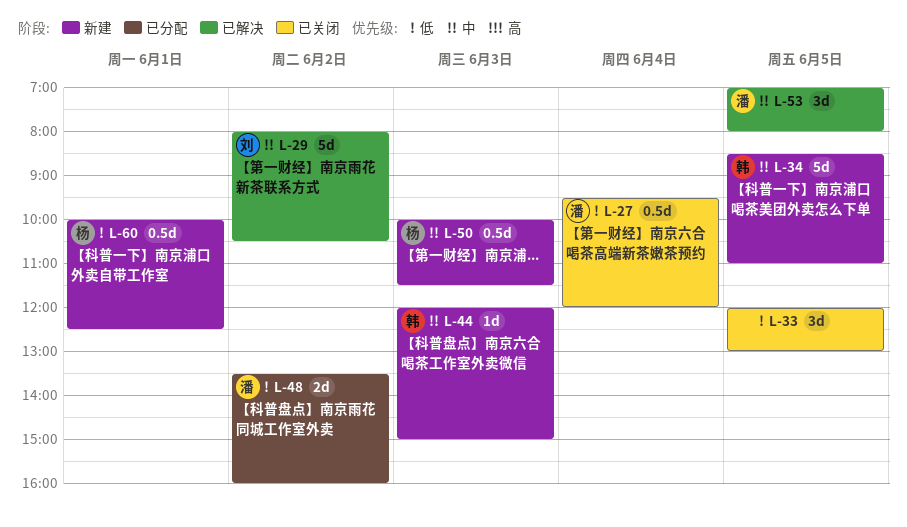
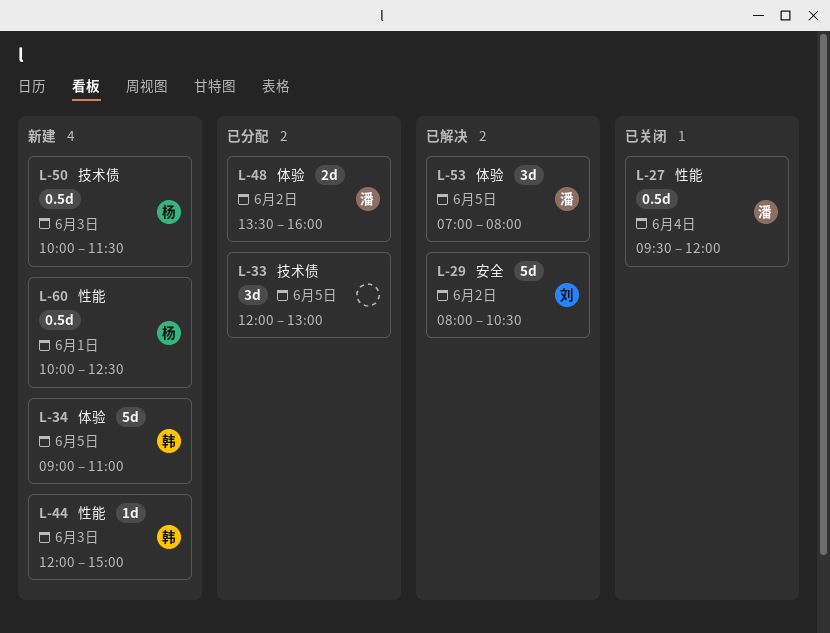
L-33, status: 已关闭 -> 已分配
L-34, begins: 08:30 -> 09:00

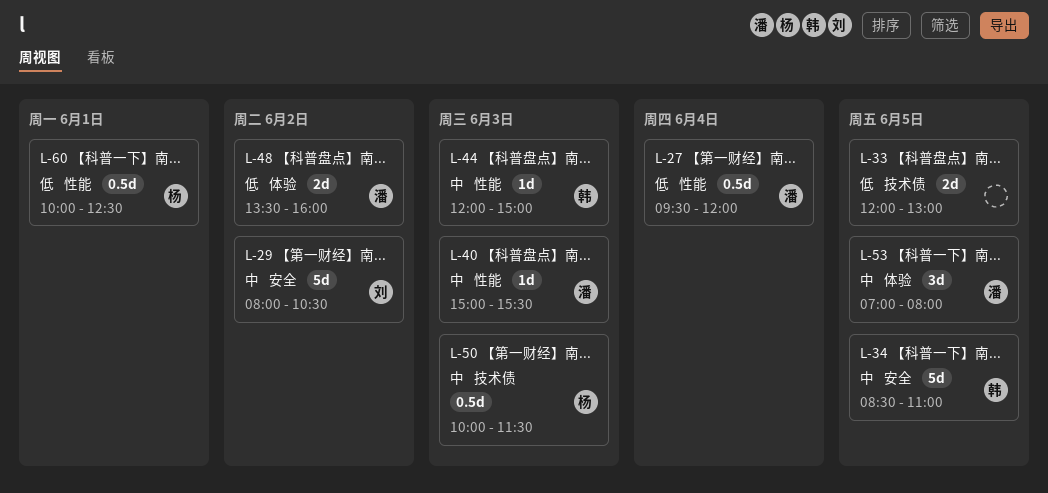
L-33, estimate: 3d -> 2d
L-34, label: 体验 -> 安全
L-34, begins: 09:00 -> 08:30
L-40: none -> present

